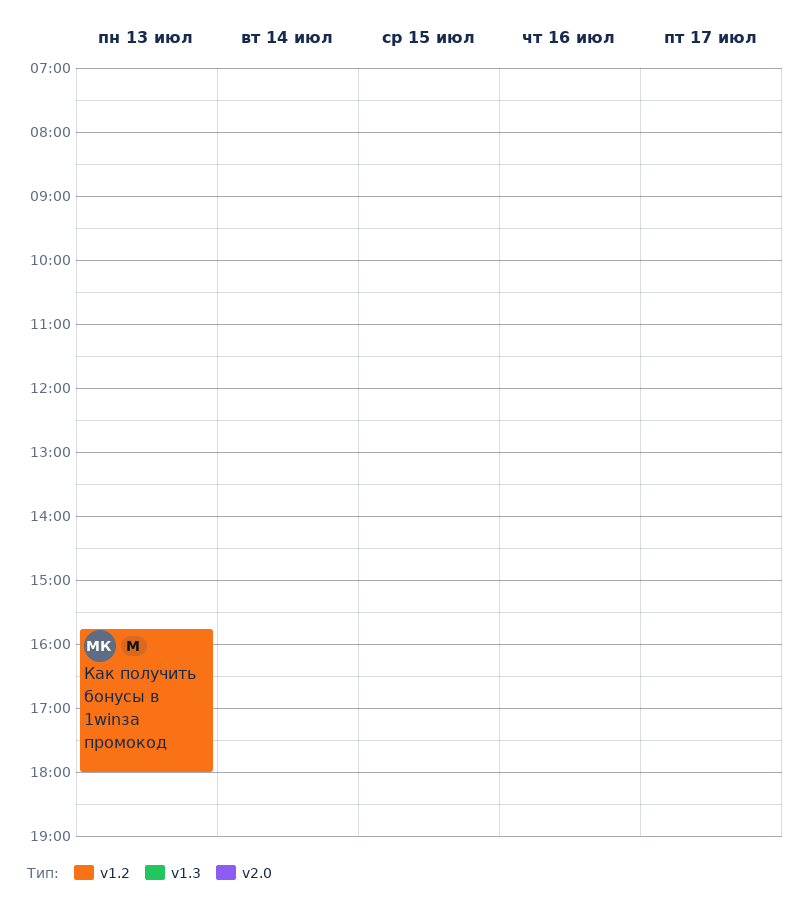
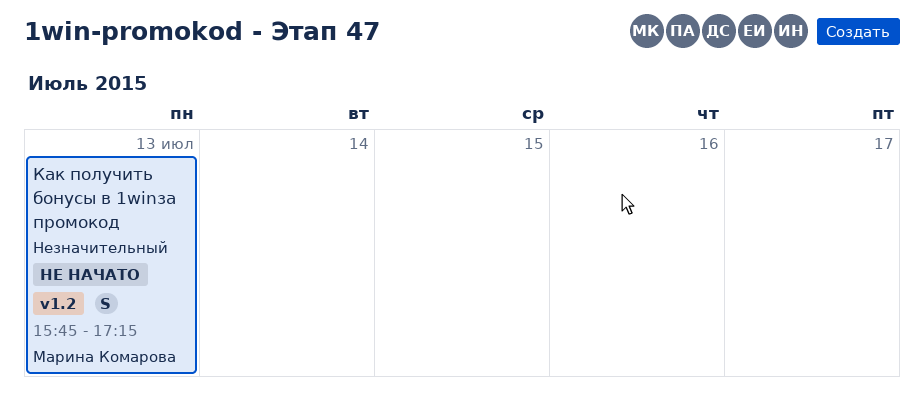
Как получить бонусы в 1winза промокод, estimate: M -> S
Как получить бонусы в 1winза промокод, ends: 18:00 -> 17:15

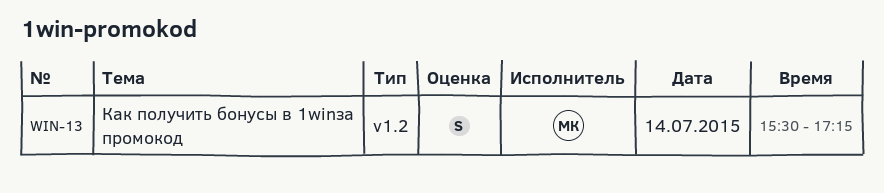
Как получить бонусы в 1winза промокод, day: Jul 13 -> Jul 14
Как получить бонусы в 1winза промокод, begins: 15:45 -> 15:30

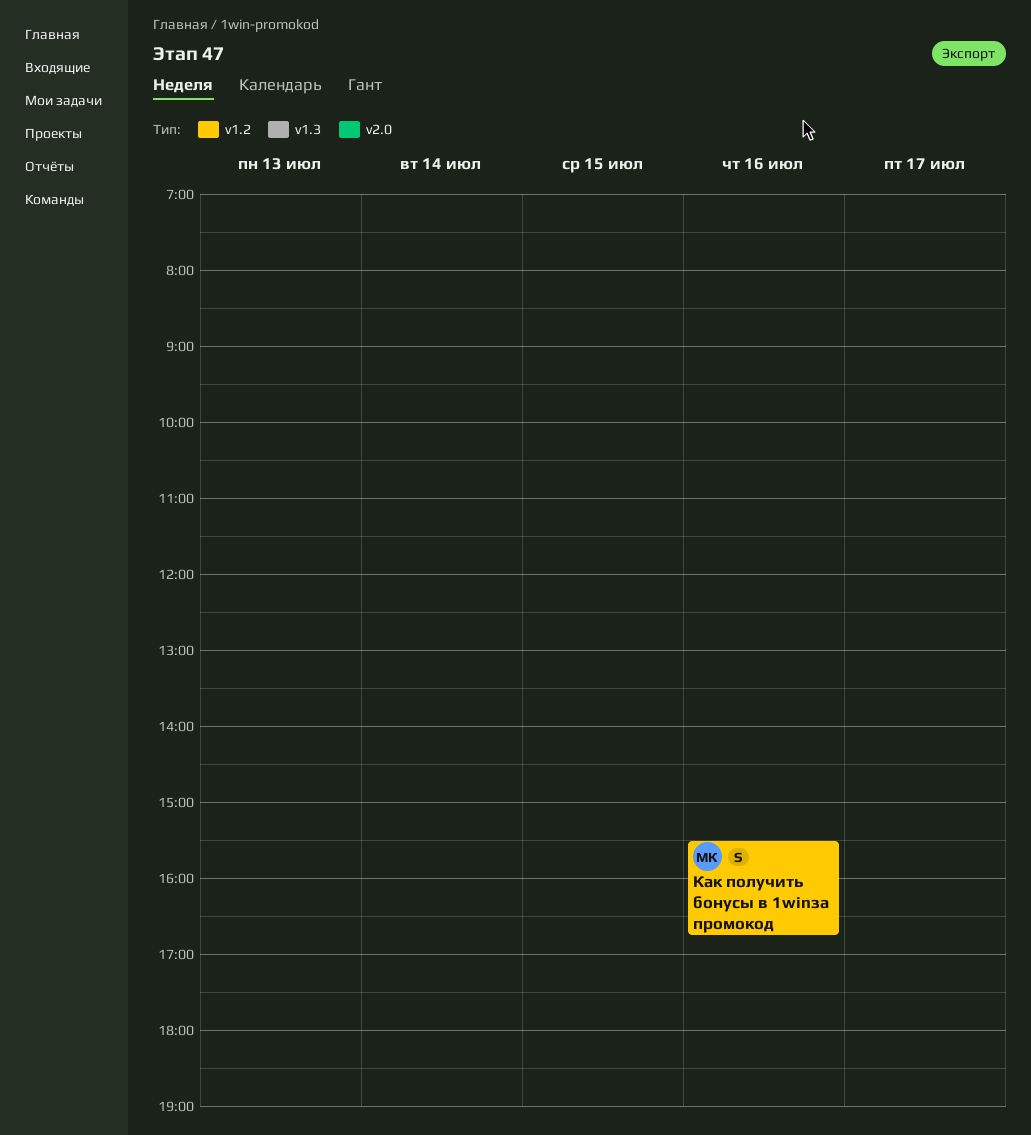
Как получить бонусы в 1winза промокод, day: Jul 14 -> Jul 16
Как получить бонусы в 1winза промокод, ends: 17:15 -> 16:45

